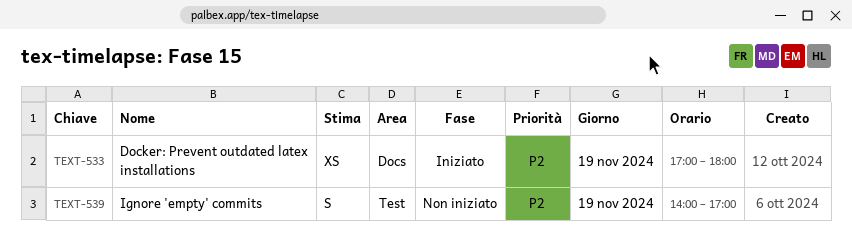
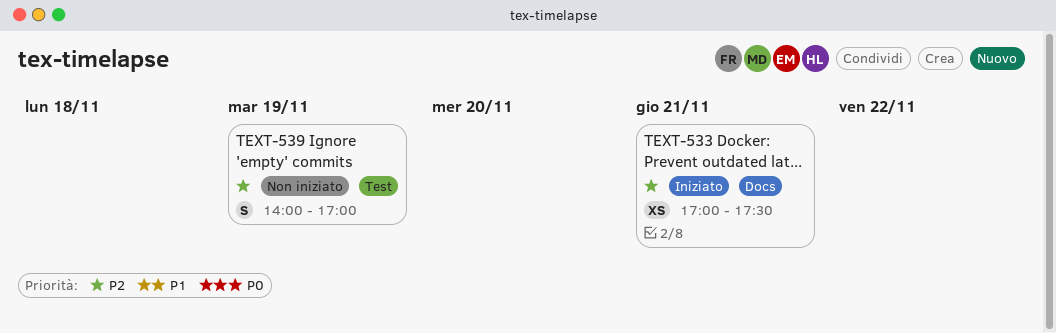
TEXT-533, day: Nov 19 -> Nov 21
TEXT-533, ends: 18:00 -> 17:30

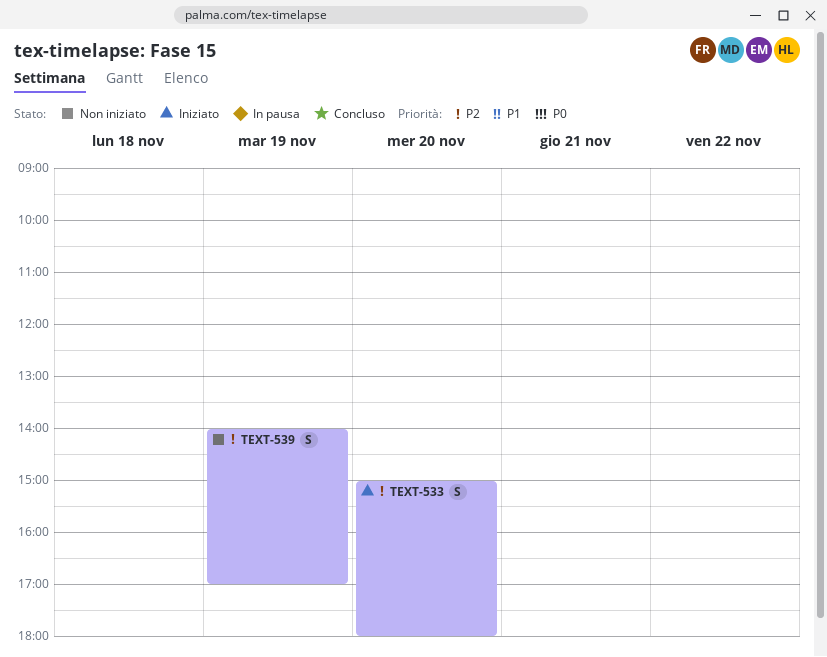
TEXT-533, estimate: XS -> S
TEXT-533, day: Nov 21 -> Nov 20
TEXT-533, begins: 17:00 -> 15:00
TEXT-533, ends: 17:30 -> 18:00

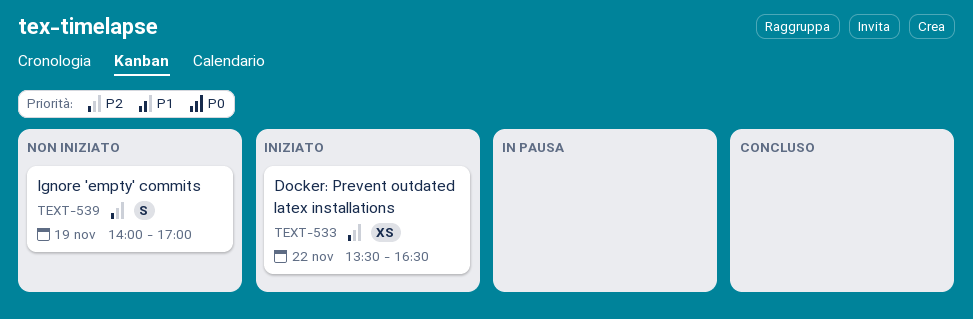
TEXT-533, estimate: S -> XS
TEXT-533, day: Nov 20 -> Nov 22
TEXT-533, begins: 15:00 -> 13:30
TEXT-533, ends: 18:00 -> 16:30

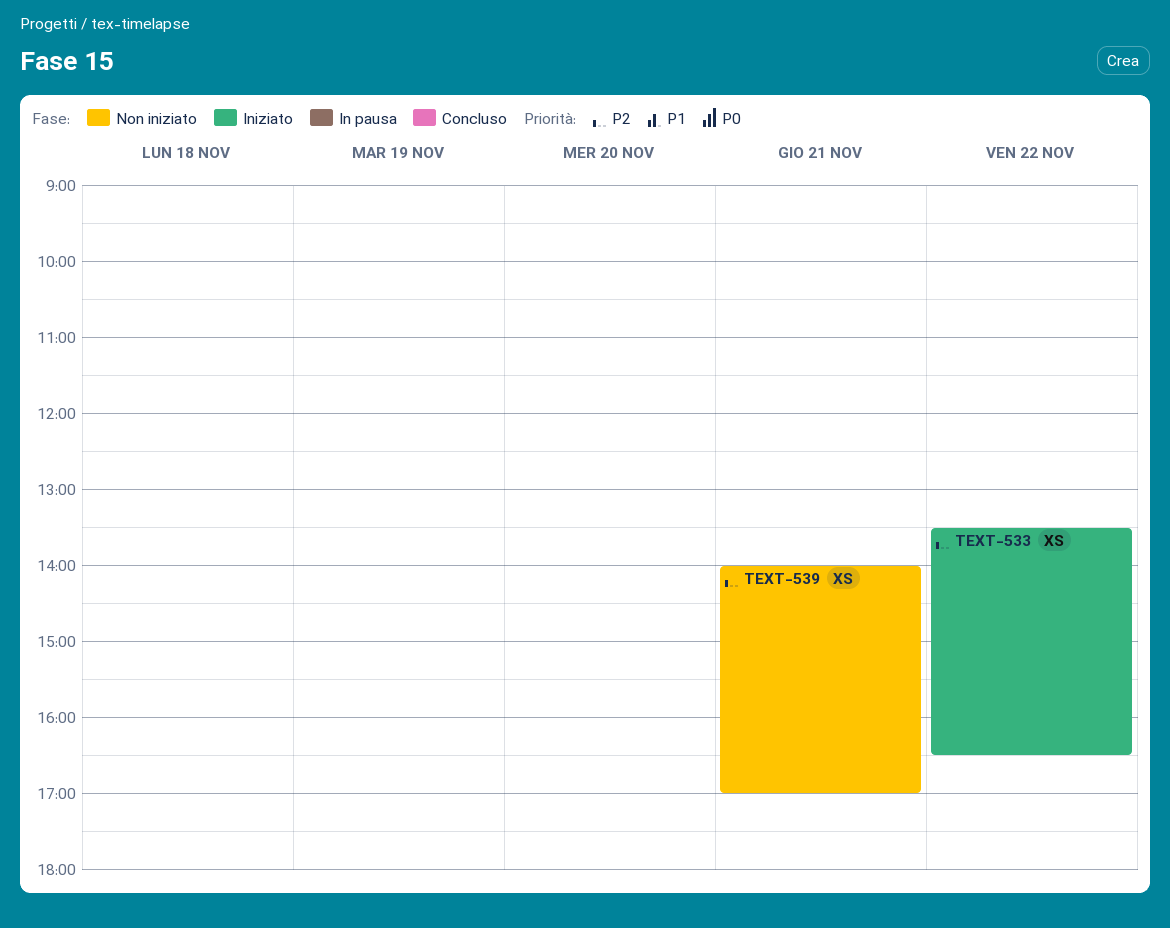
TEXT-539, estimate: S -> XS
TEXT-539, day: Nov 19 -> Nov 21

